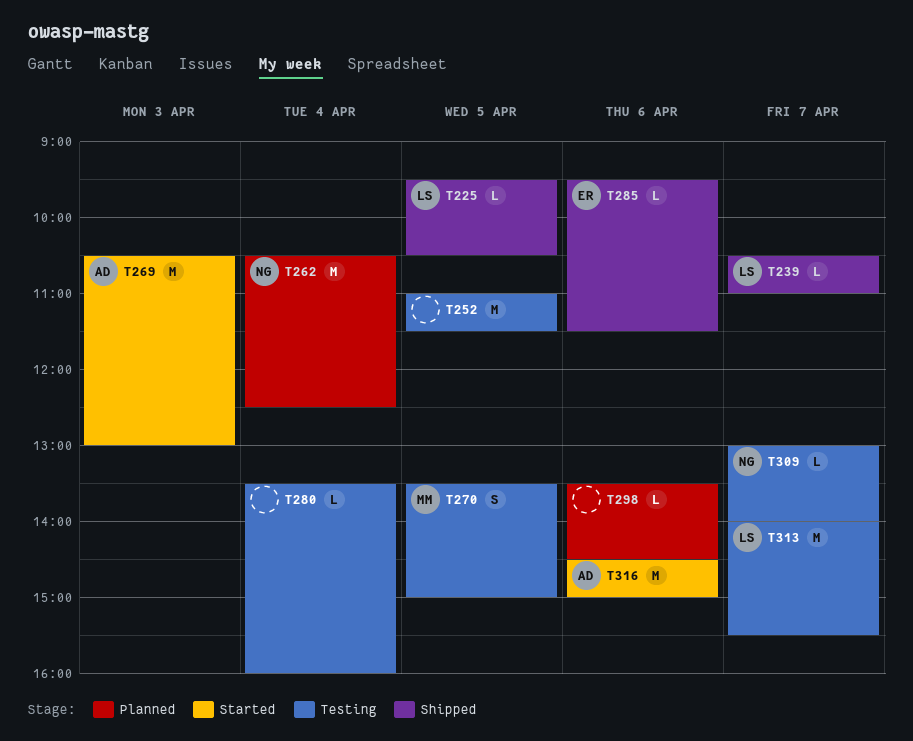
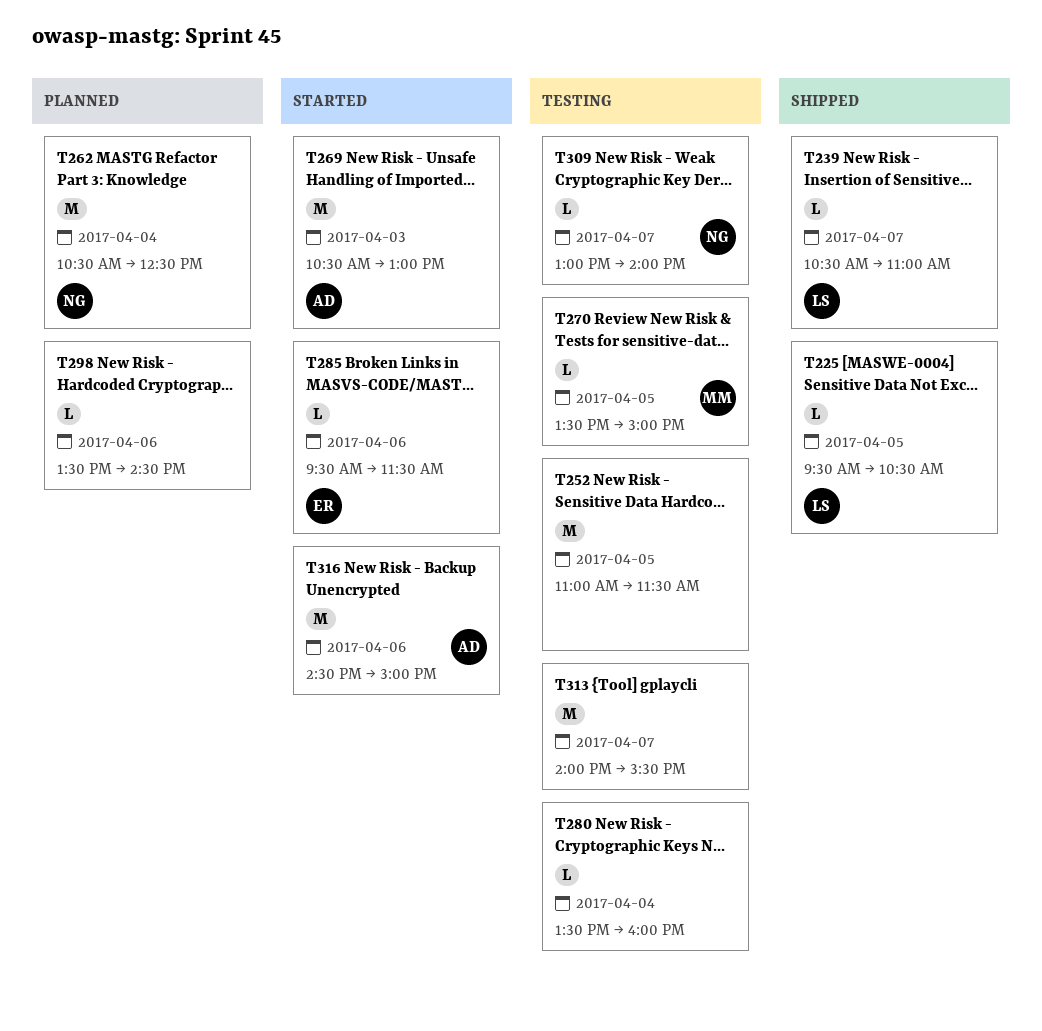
T270, estimate: S -> L
T285, status: Shipped -> Started
T313, owner: LS -> none

